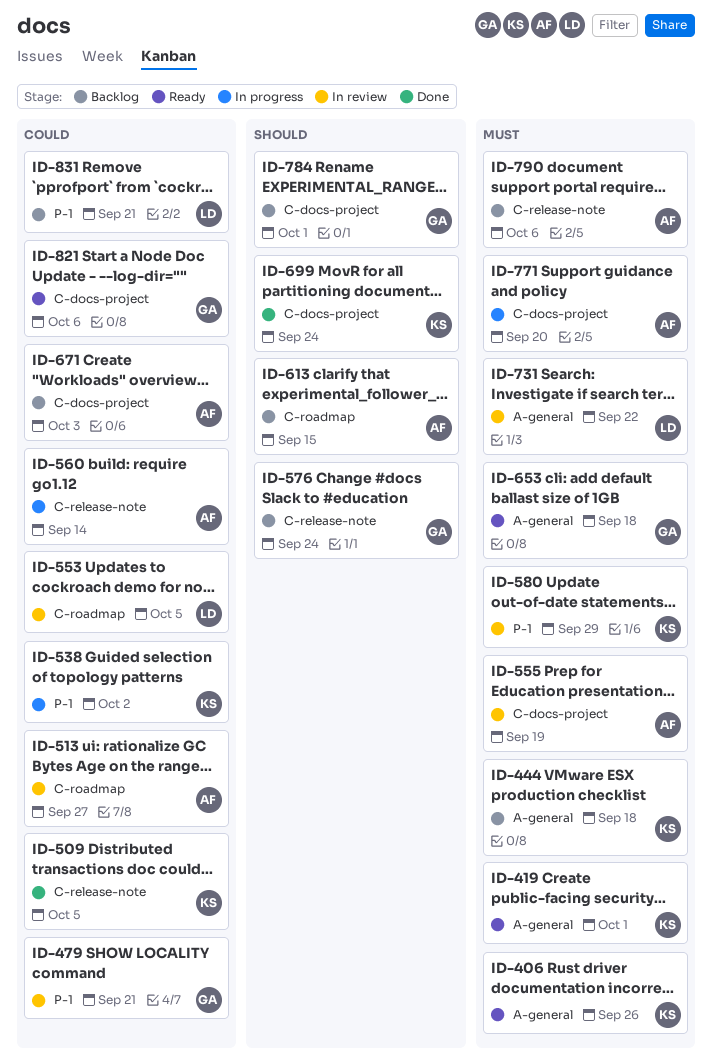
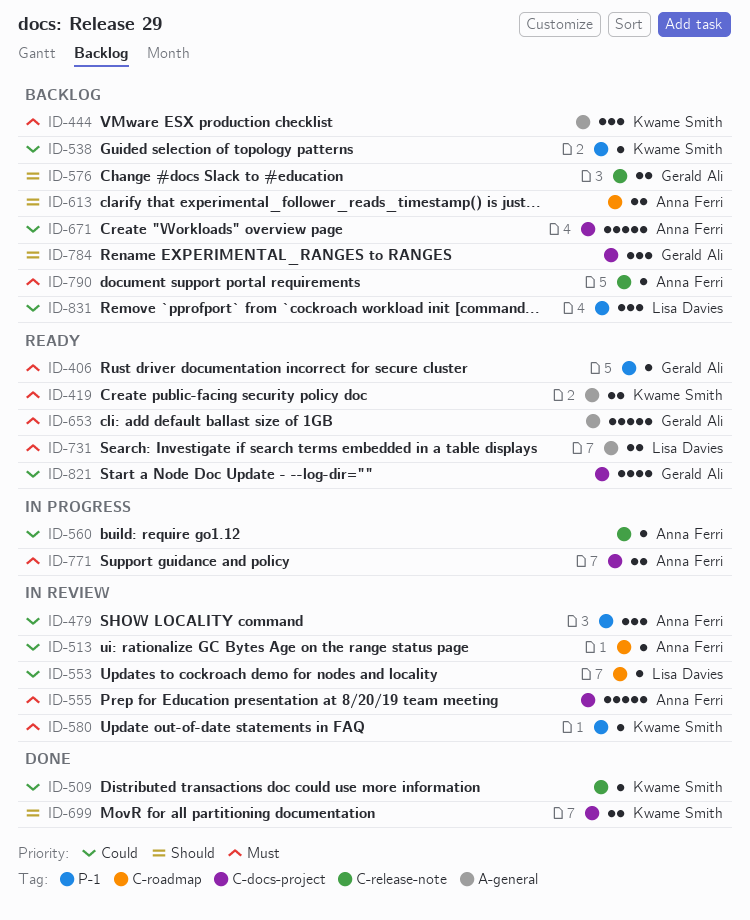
ID-406, owner: Kwame Smith -> Gerald Ali
ID-406, label: A-general -> P-1
ID-479, owner: Gerald Ali -> Anna Ferri
ID-538, status: In progress -> Backlog
ID-731, status: In review -> Ready

